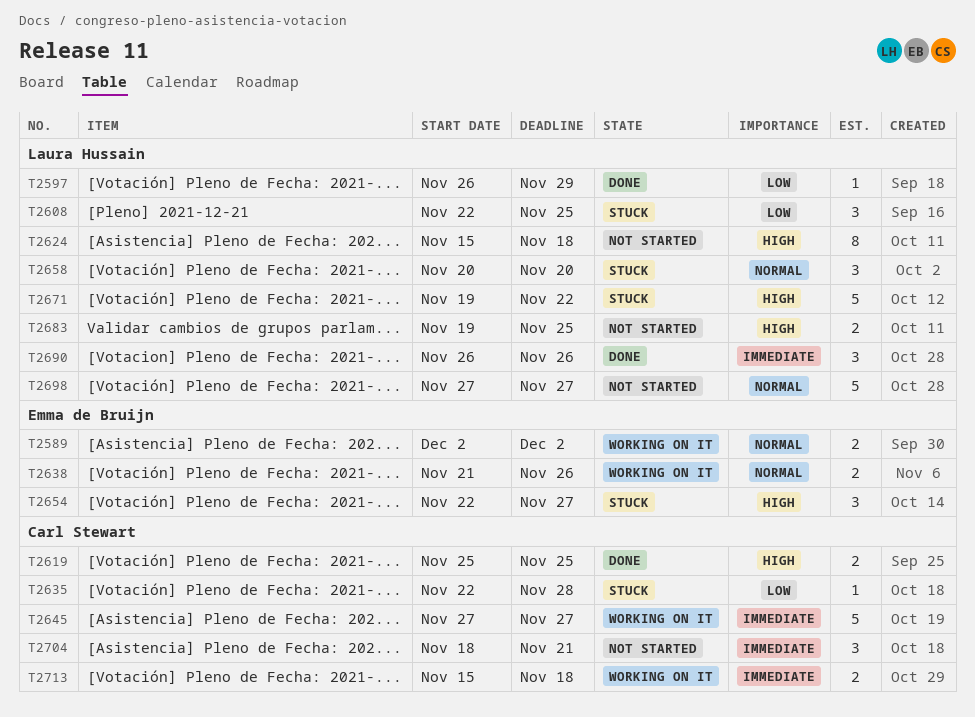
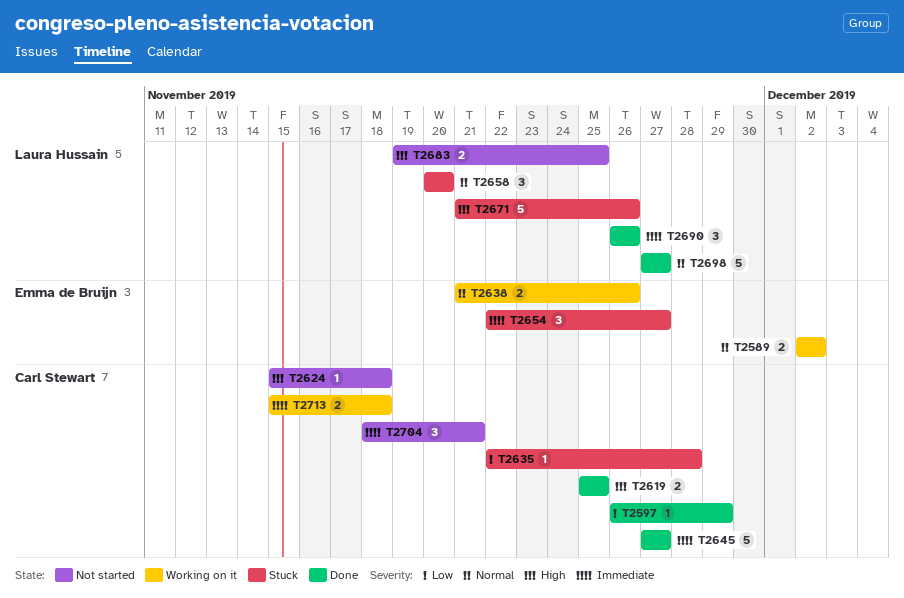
T2597, owner: Laura Hussain -> Carl Stewart
T2608: present -> none
T2624, owner: Laura Hussain -> Carl Stewart
T2624, estimate: 8 -> 1
T2645, status: Working on it -> Done
T2654, priority: High -> Immediate
T2671, start: Nov 19 -> Nov 21
T2671, due: Nov 22 -> Nov 26
T2698, status: Not started -> Done

